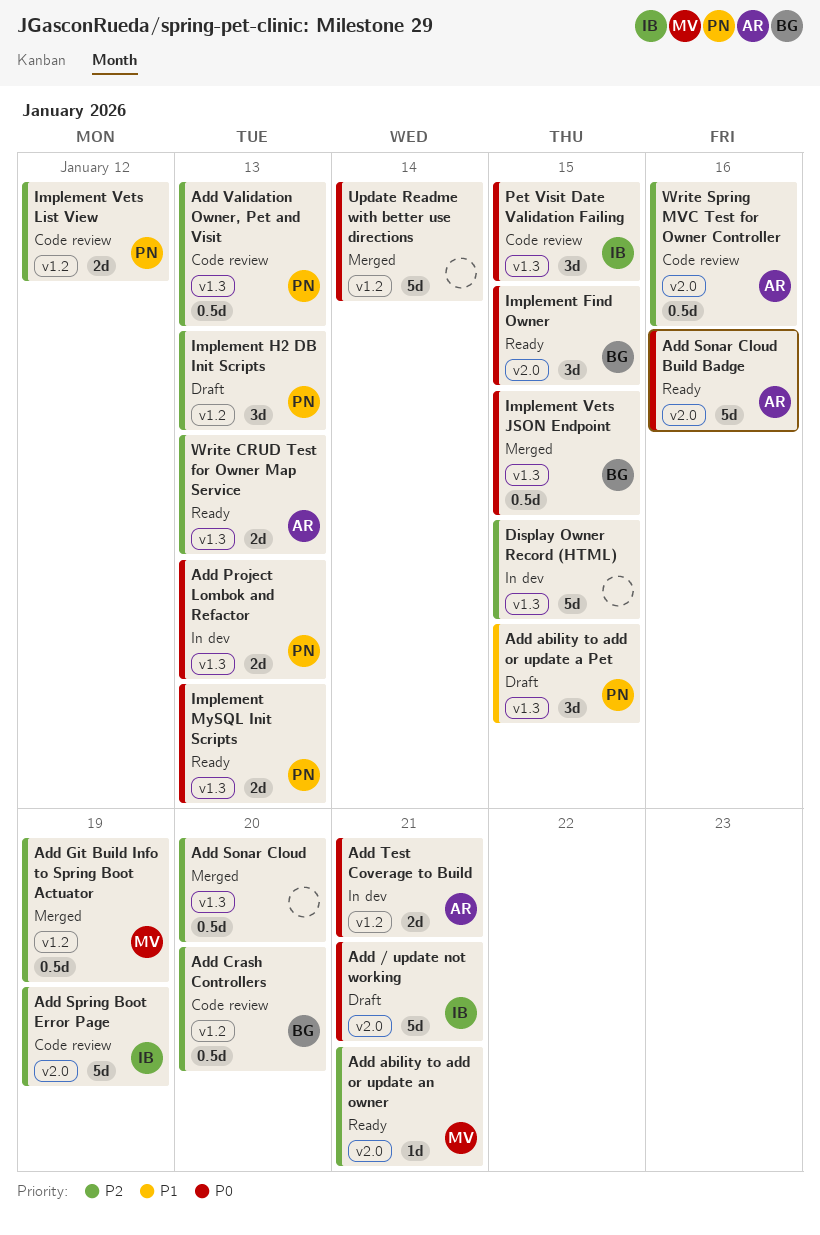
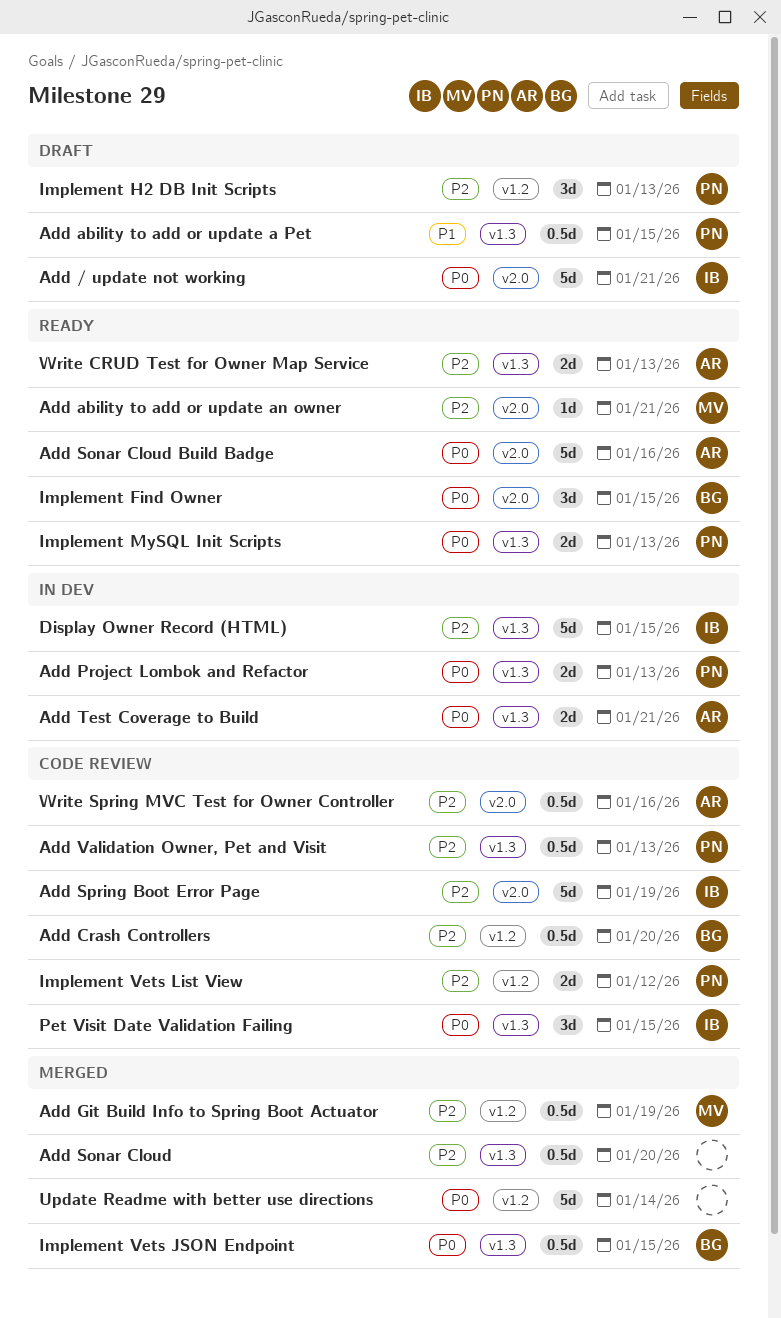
Add ability to add or update a Pet, estimate: 3d -> 0.5d
Add Test Coverage to Build, label: v1.2 -> v1.3
Display Owner Record (HTML), owner: none -> IB

